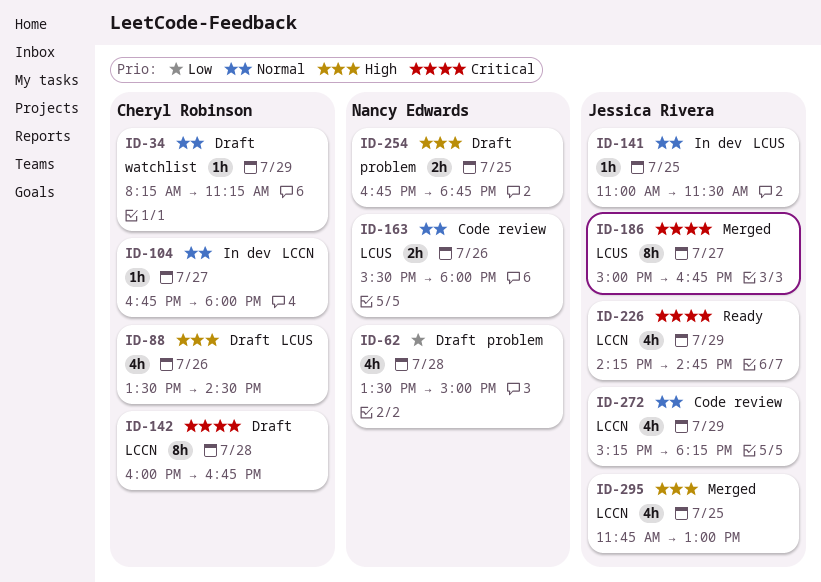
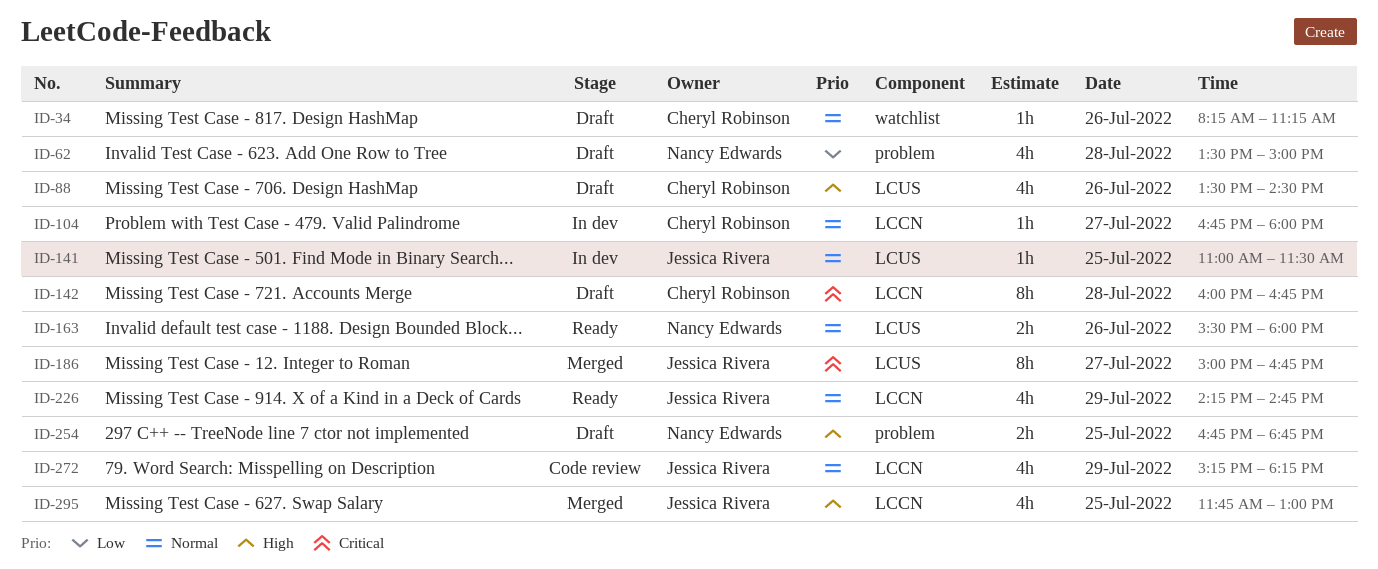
ID-34, day: Jul 29 -> Jul 26
ID-163, status: Code review -> Ready
ID-226, priority: Critical -> Normal

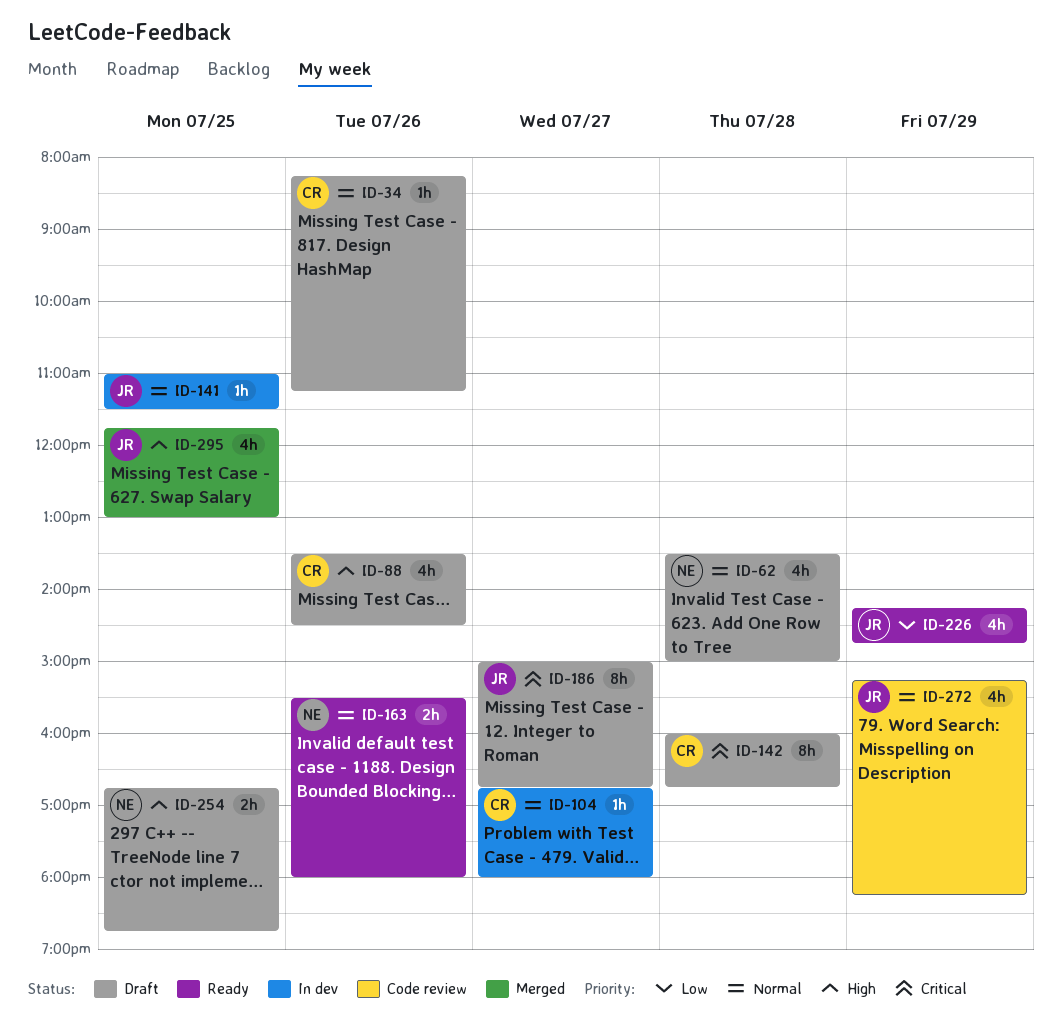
ID-62, priority: Low -> Normal
ID-186, status: Merged -> Draft
ID-226, priority: Normal -> Low

